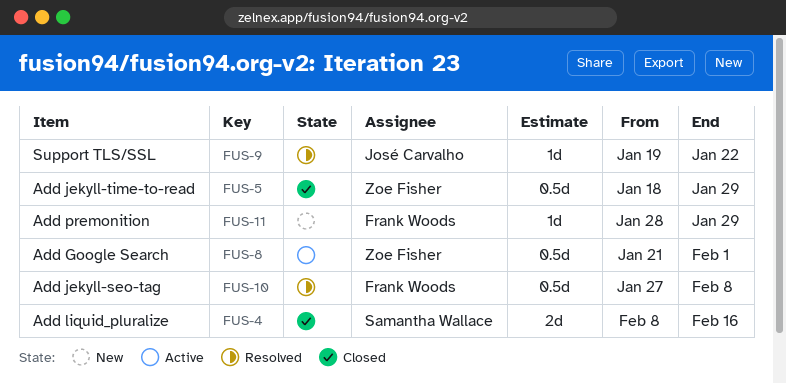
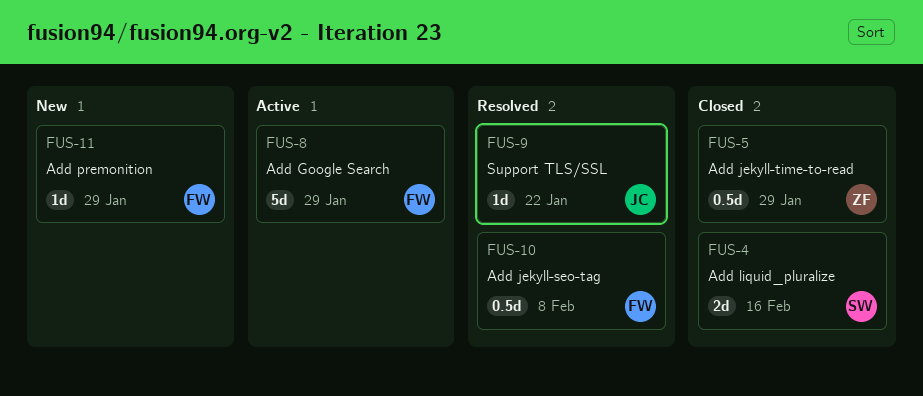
FUS-8, owner: Zoe Fisher -> Frank Woods
FUS-8, estimate: 0.5d -> 5d
FUS-8, due: Feb 1 -> Jan 29

